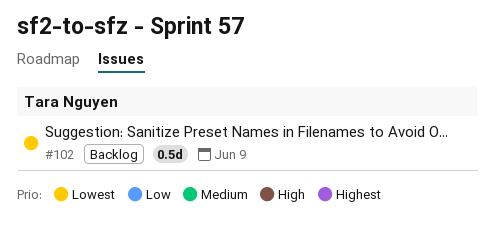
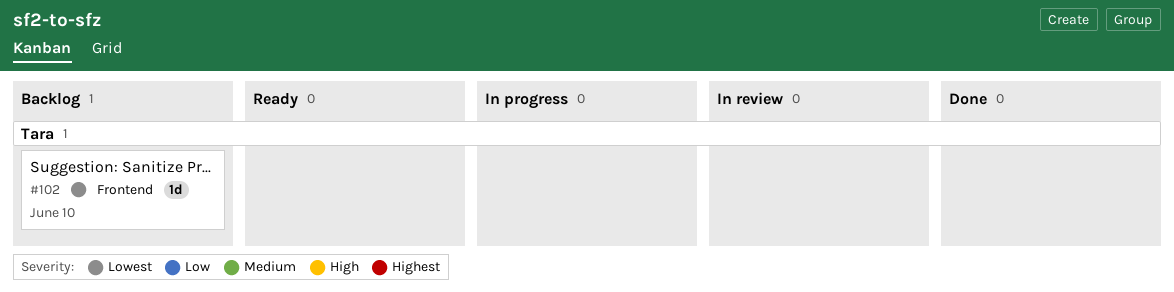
#102, estimate: 0.5d -> 1d
#102, due: Jun 9 -> Jun 10

